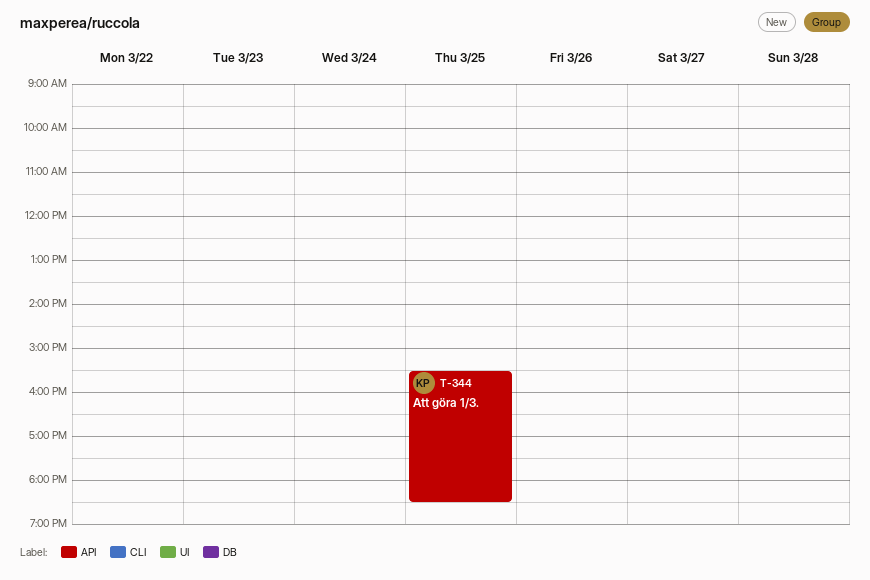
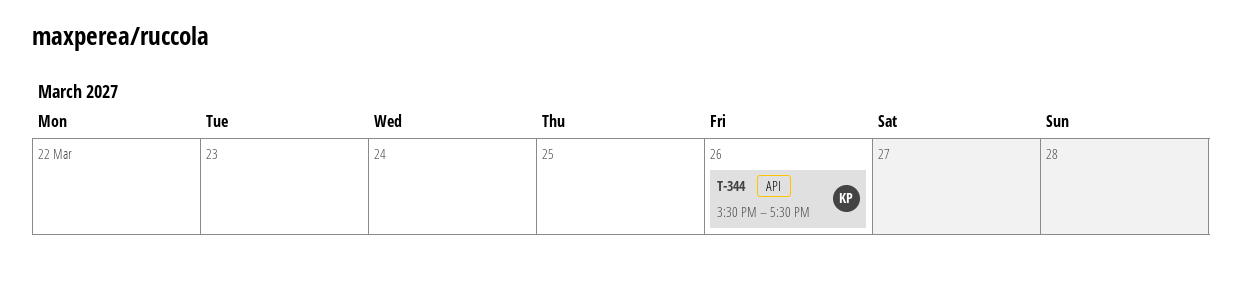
T-344, day: Mar 25 -> Mar 26
T-344, ends: 18:30 -> 17:30

